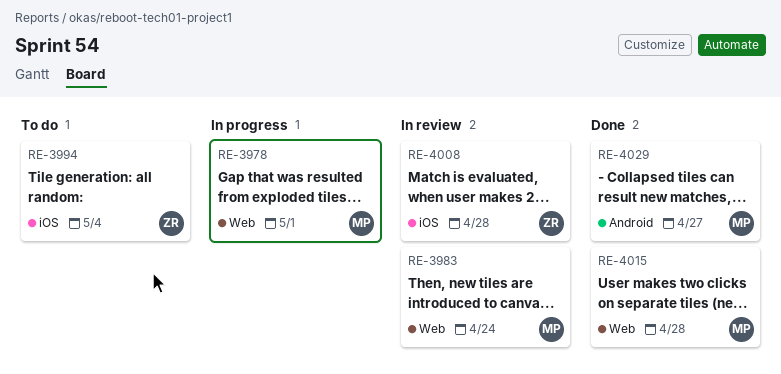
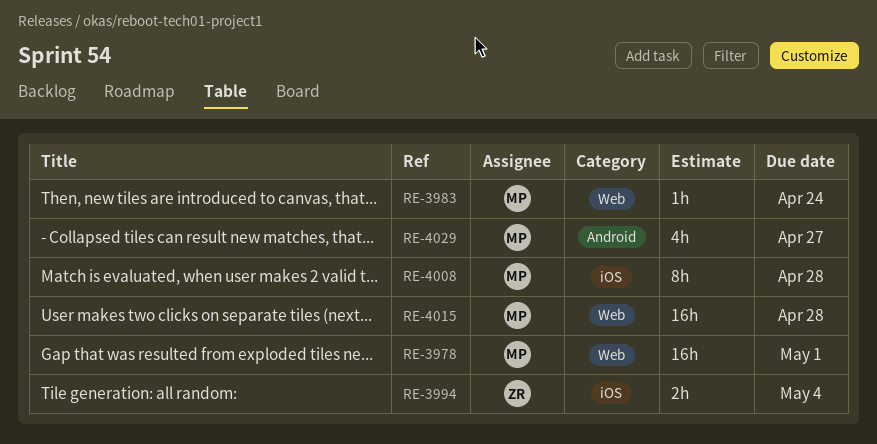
RE-4008, owner: ZR -> MP

